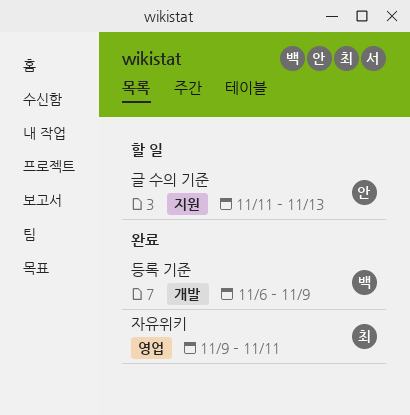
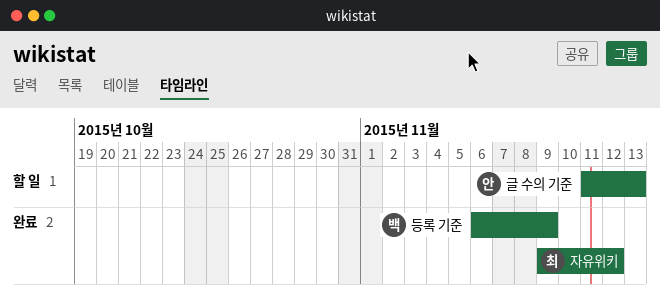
자유위키, due: Nov 11 -> Nov 12

